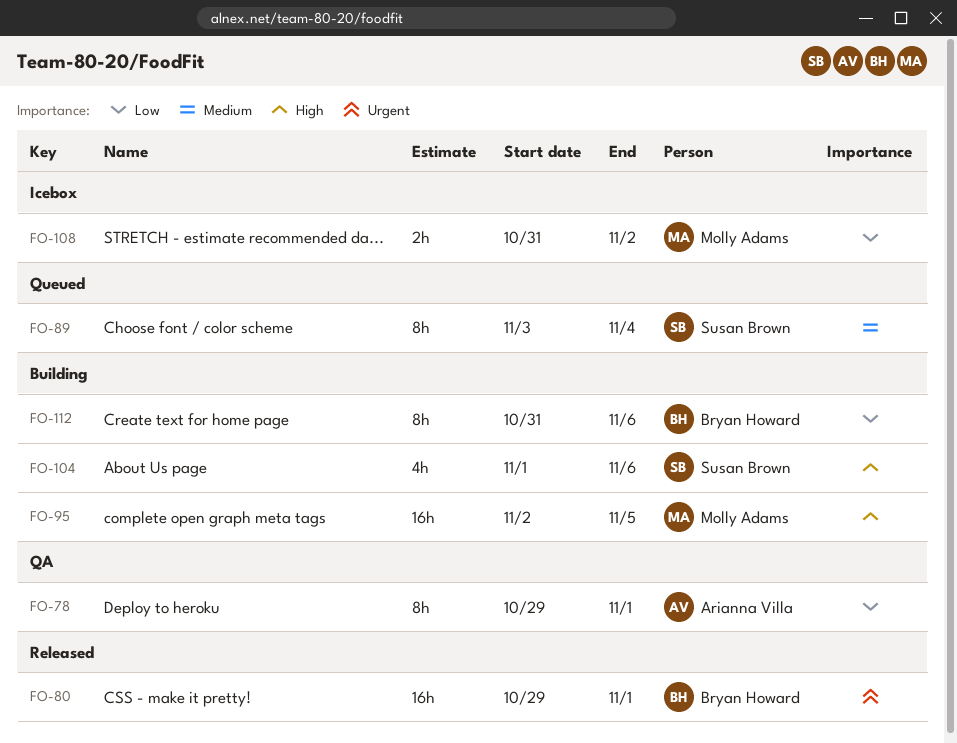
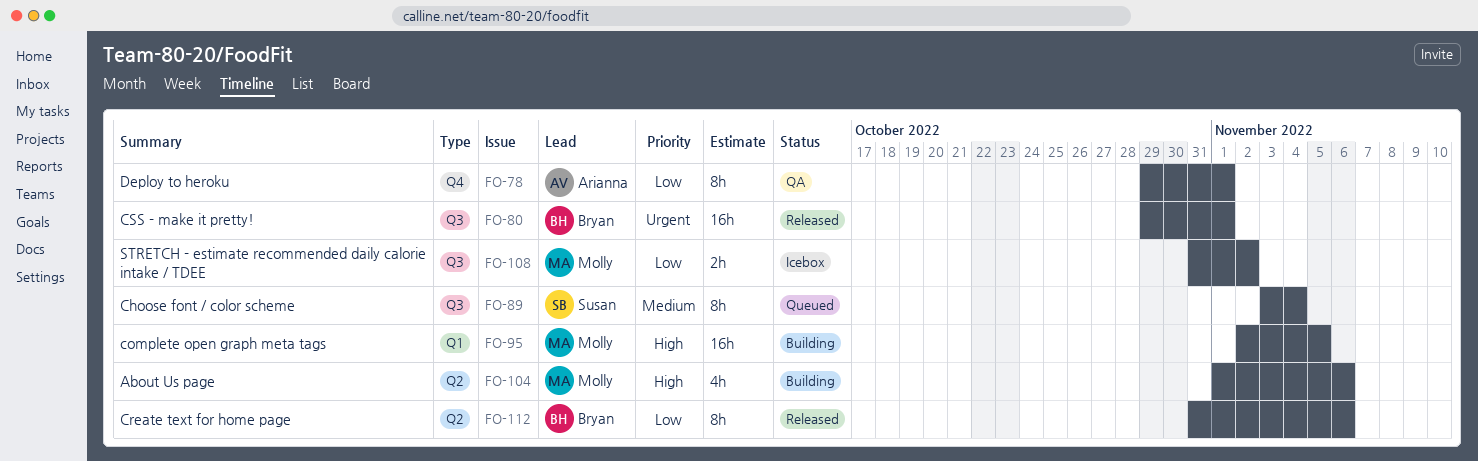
FO-104, owner: Susan Brown -> Molly Adams
FO-112, status: Building -> Released

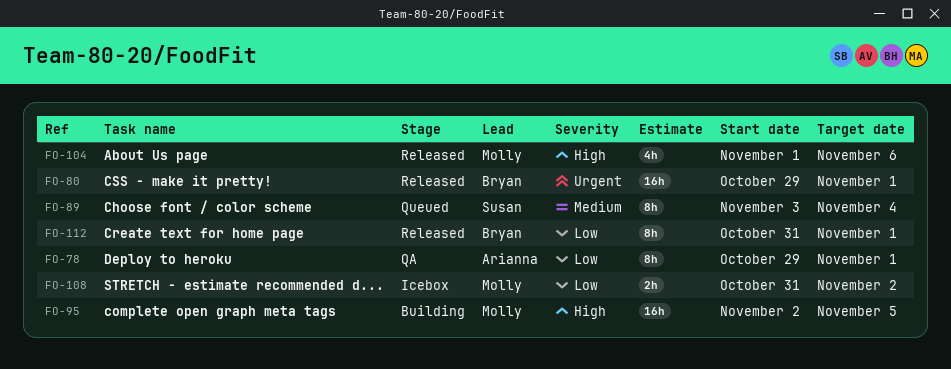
FO-104, status: Building -> Released
FO-112, due: Nov 6 -> Nov 1

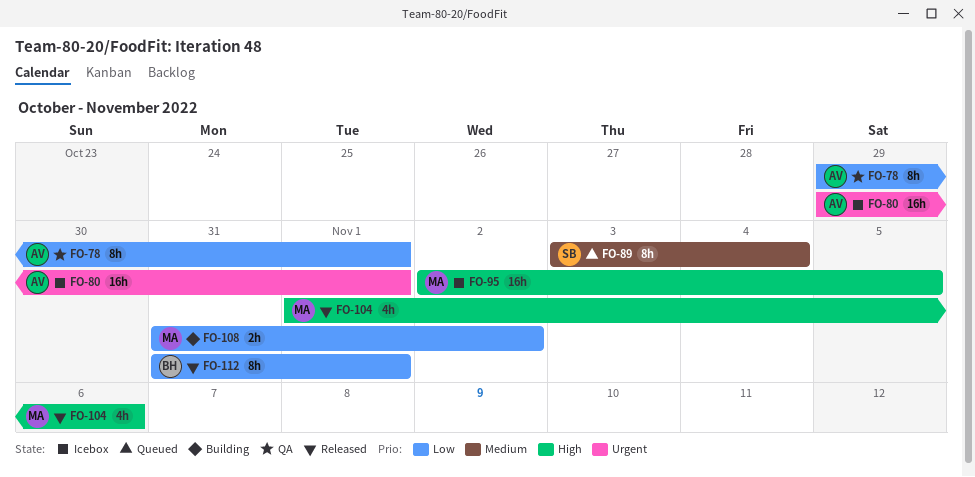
FO-80, status: Released -> Icebox
FO-80, owner: Bryan -> Arianna
FO-95, status: Building -> Icebox
FO-108, status: Icebox -> Building

